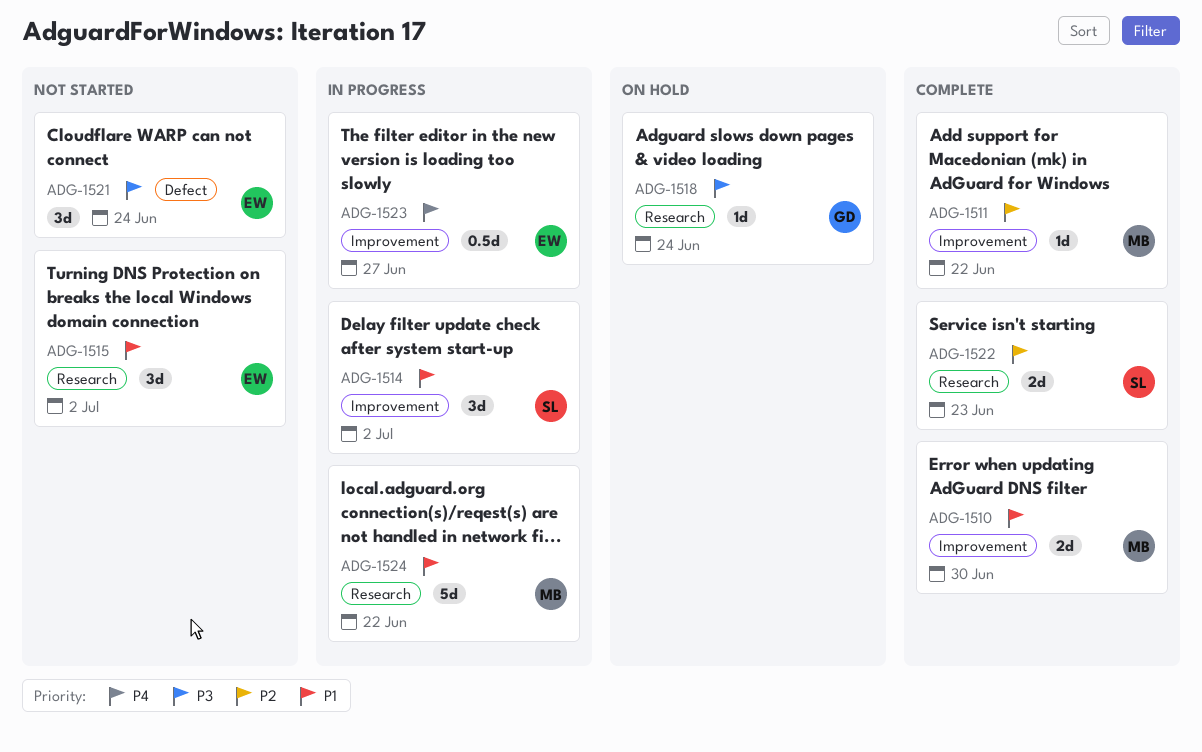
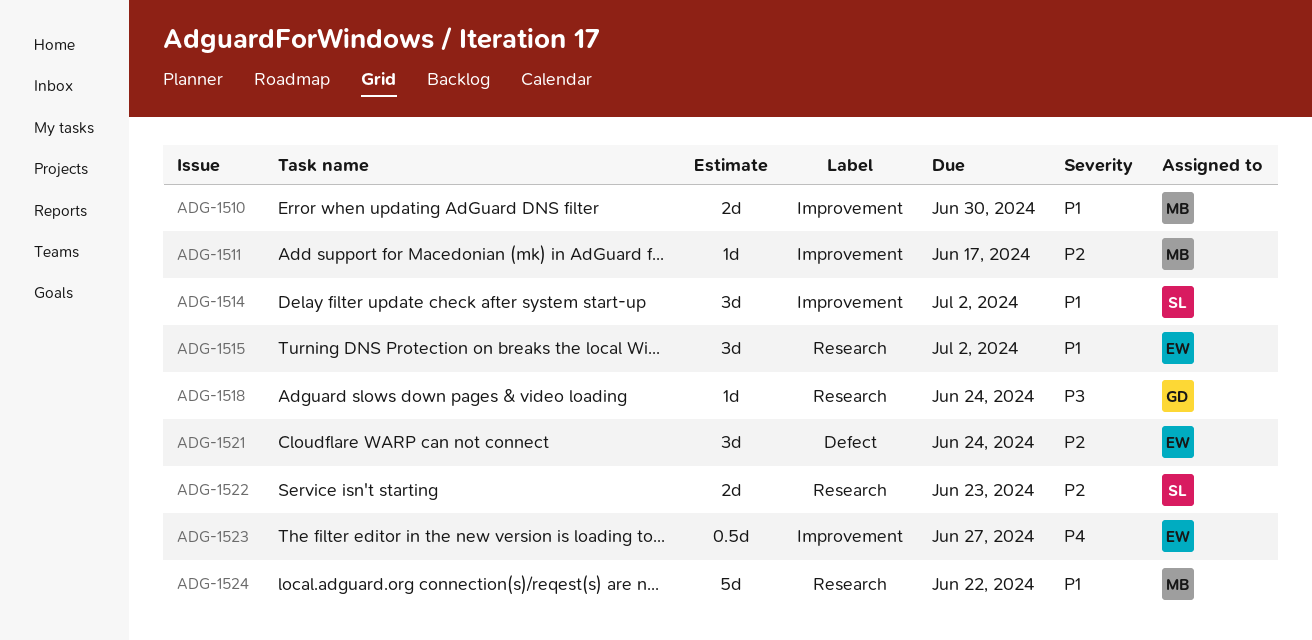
ADG-1511, due: Jun 22 -> Jun 17
ADG-1521, priority: P3 -> P2

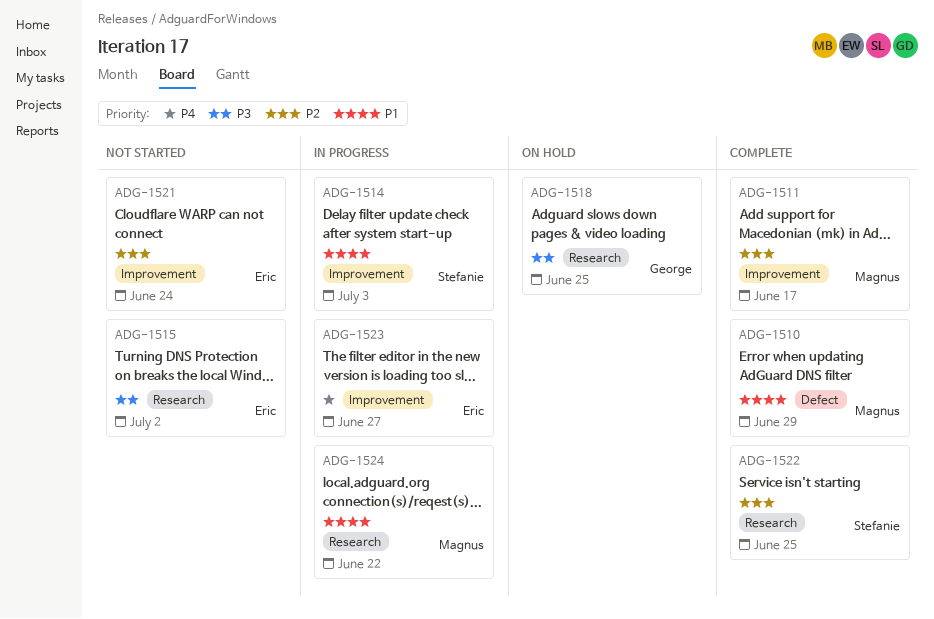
ADG-1510, label: Improvement -> Defect
ADG-1510, due: Jun 30 -> Jun 29
ADG-1514, due: Jul 2 -> Jul 3
ADG-1515, priority: P1 -> P3
ADG-1518, due: Jun 24 -> Jun 25
ADG-1521, label: Defect -> Improvement
ADG-1522, due: Jun 23 -> Jun 25

